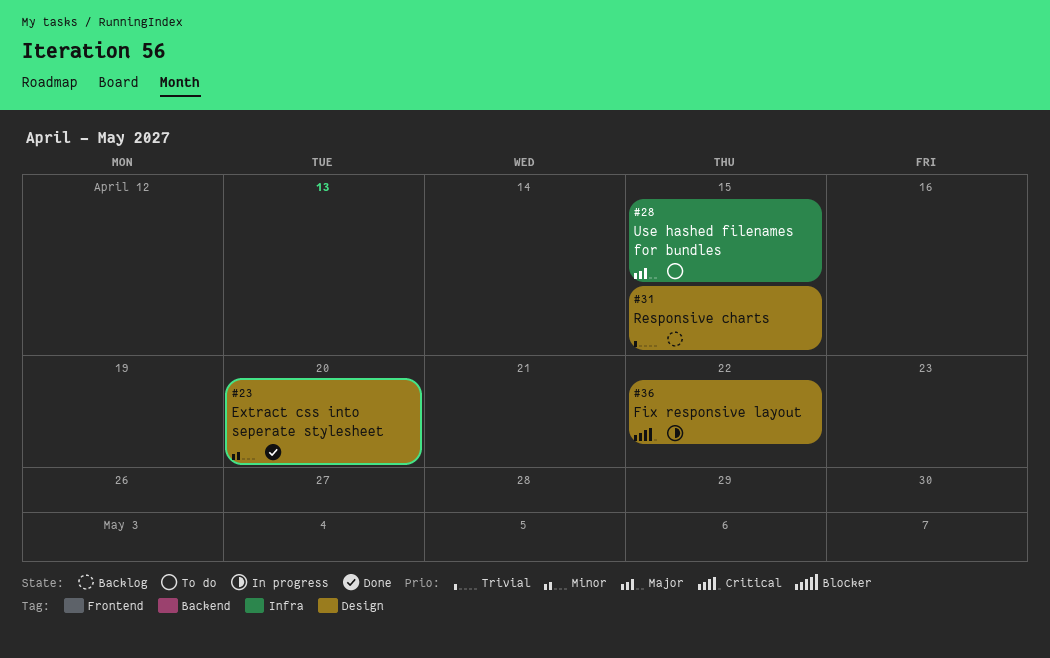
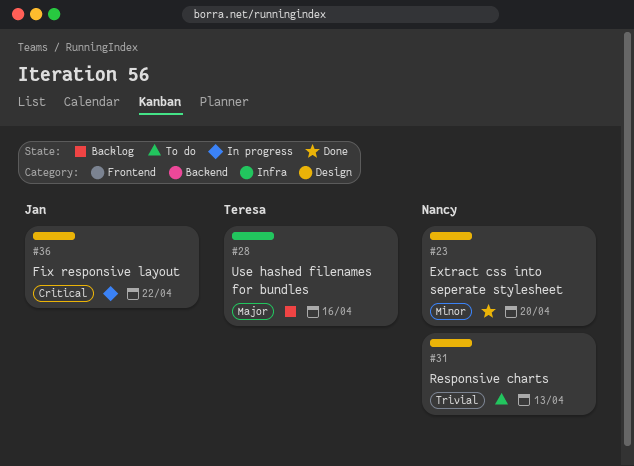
#28, status: To do -> Backlog
#28, due: Apr 15 -> Apr 16
#31, status: Backlog -> To do
#31, due: Apr 15 -> Apr 13

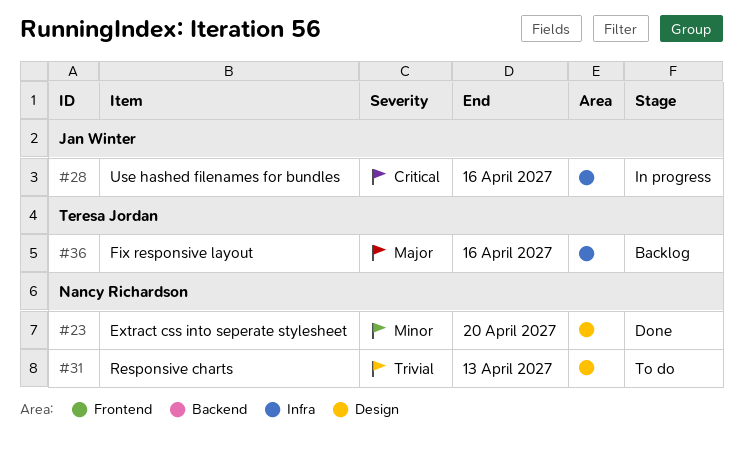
#28, status: Backlog -> In progress
#28, owner: Teresa Jordan -> Jan Winter
#28, priority: Major -> Critical
#36, status: In progress -> Backlog
#36, owner: Jan Winter -> Teresa Jordan
#36, priority: Critical -> Major
#36, label: Design -> Infra
#36, due: Apr 22 -> Apr 16

